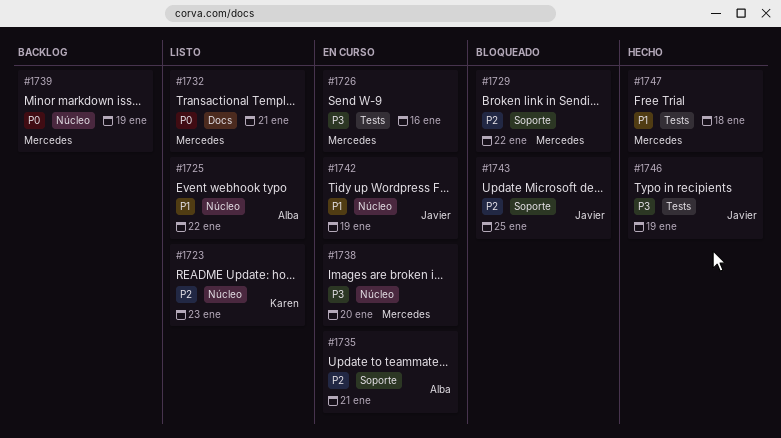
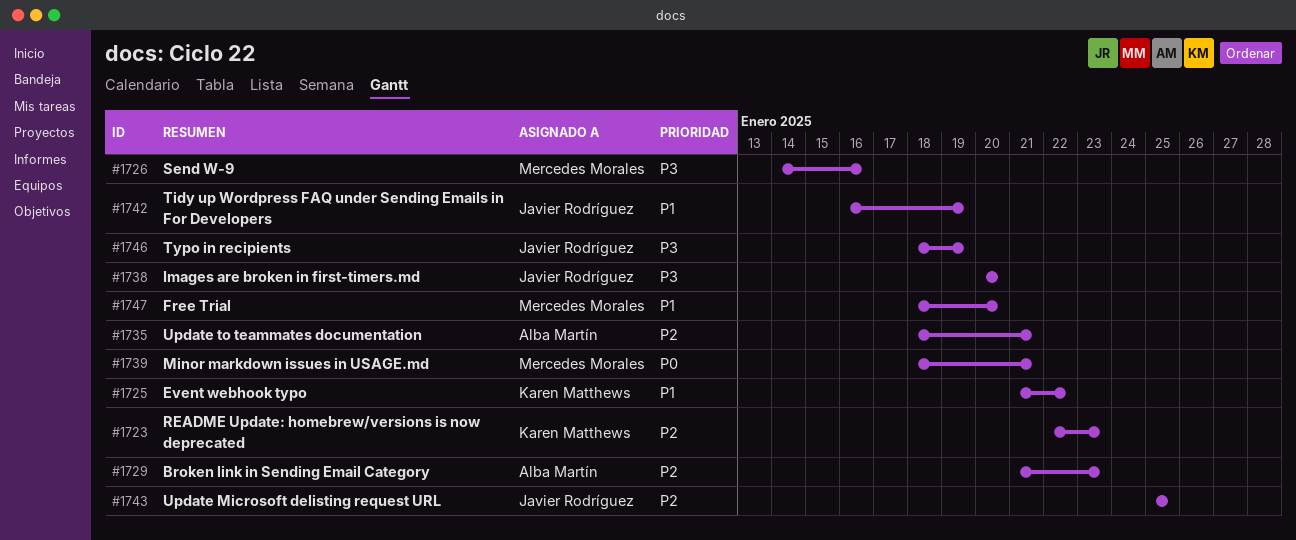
#1725, owner: Alba Martín -> Karen Matthews
#1729, owner: Mercedes Morales -> Alba Martín
#1729, due: Jan 22 -> Jan 23
#1732: present -> none
#1738, owner: Mercedes Morales -> Javier Rodríguez
#1739, due: Jan 19 -> Jan 21
#1747, due: Jan 18 -> Jan 20

